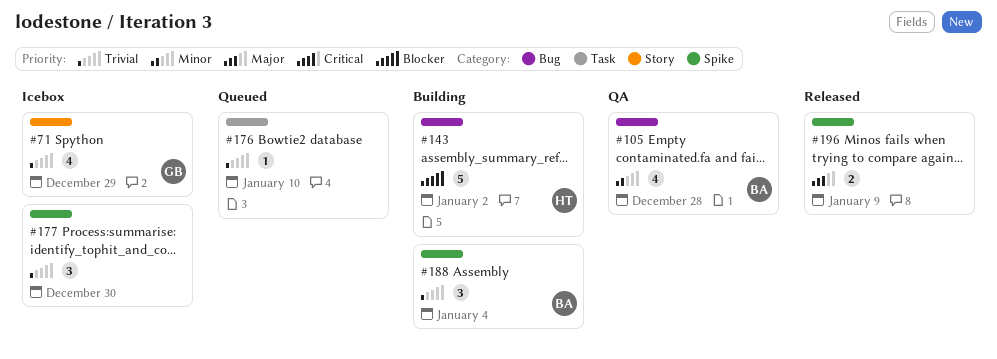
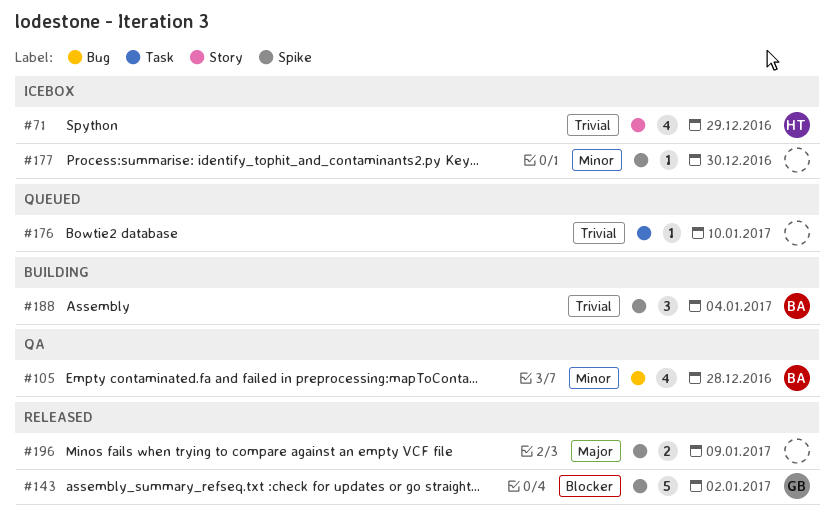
#71, owner: GB -> HT
#143, status: Building -> Released
#143, owner: HT -> GB
#143, label: Bug -> Spike
#177, priority: Trivial -> Minor
#177, estimate: 3 -> 1

